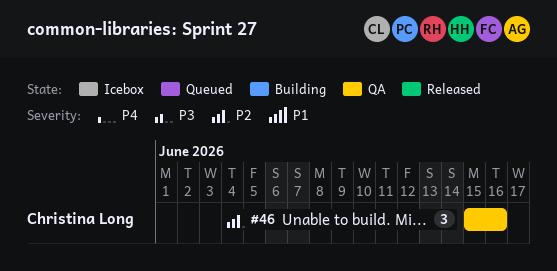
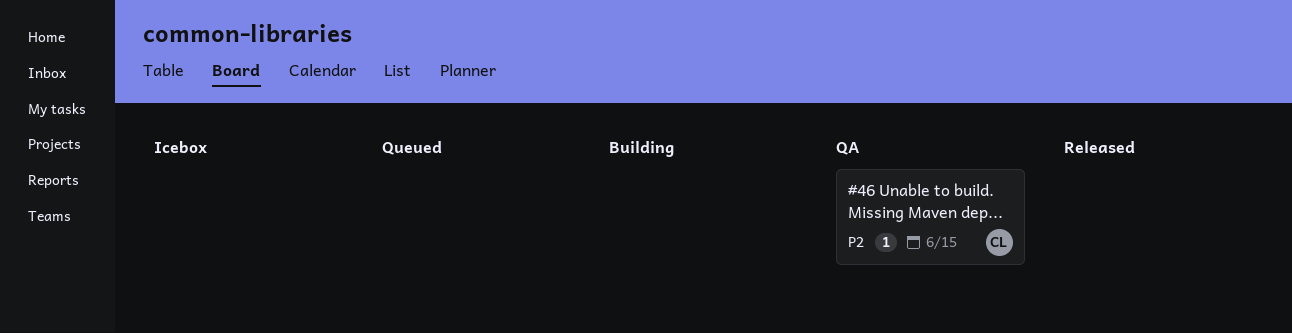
#46, estimate: 3 -> 1
#46, due: Jun 16 -> Jun 15

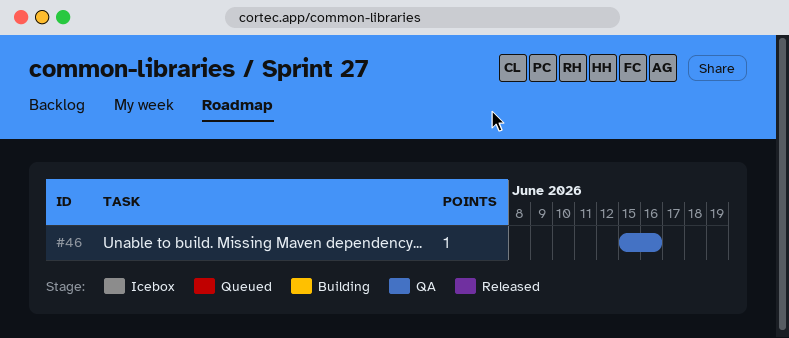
#46, due: Jun 15 -> Jun 16

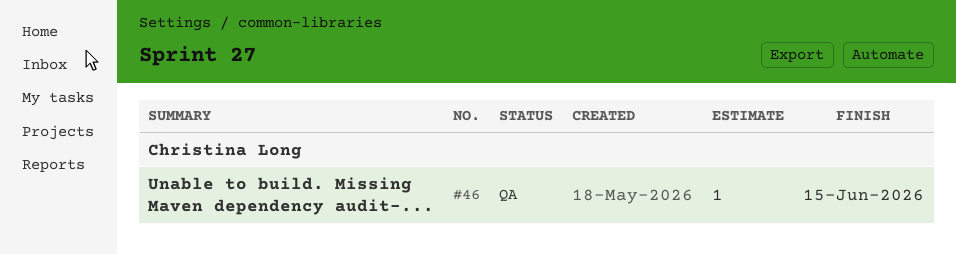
#46, due: Jun 16 -> Jun 15

